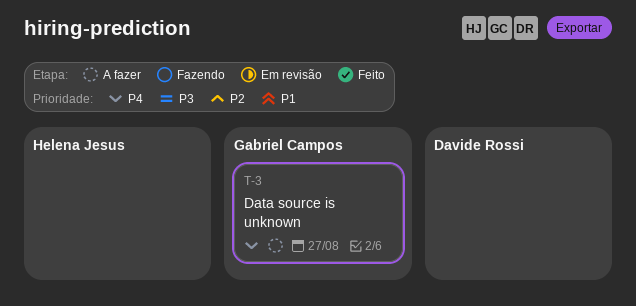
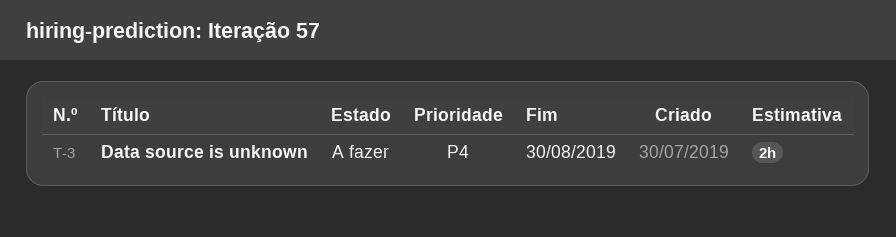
T-3, due: Aug 27 -> Aug 30

